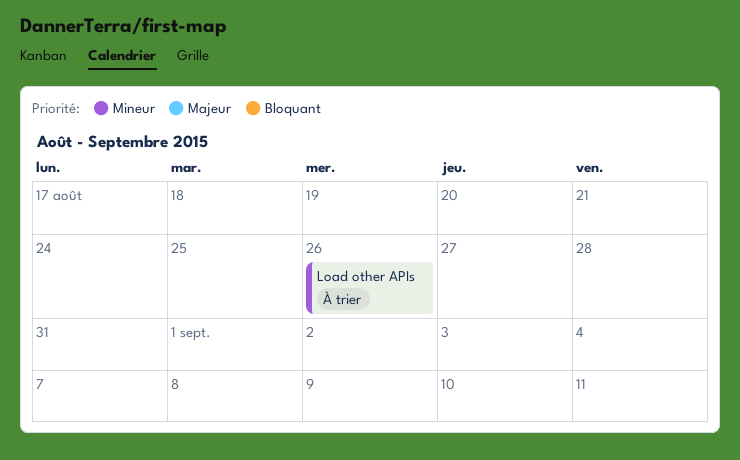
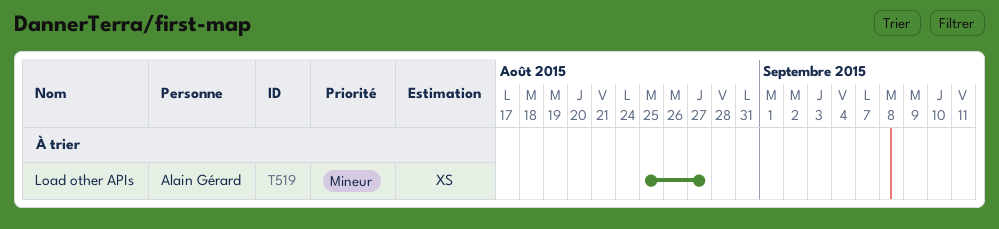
Load other APIs, due: Aug 26 -> Aug 27

